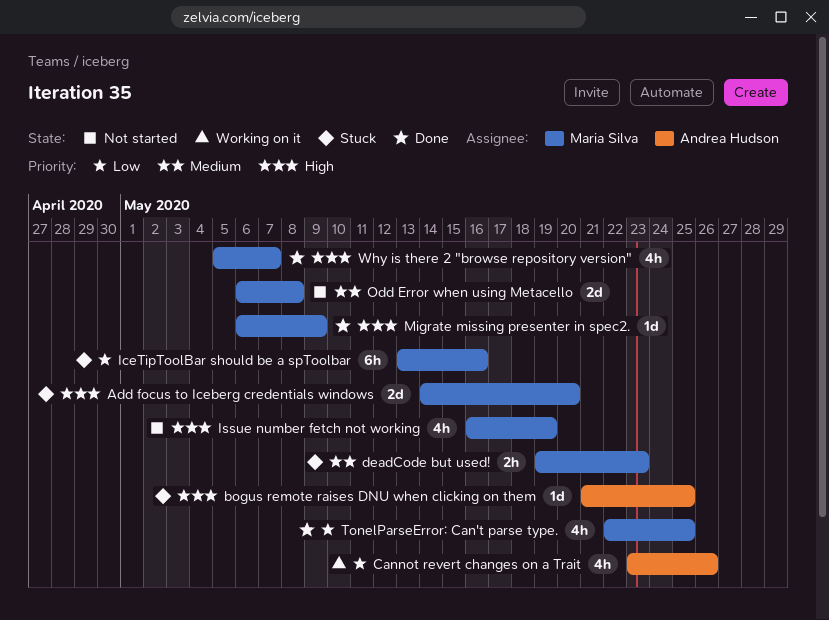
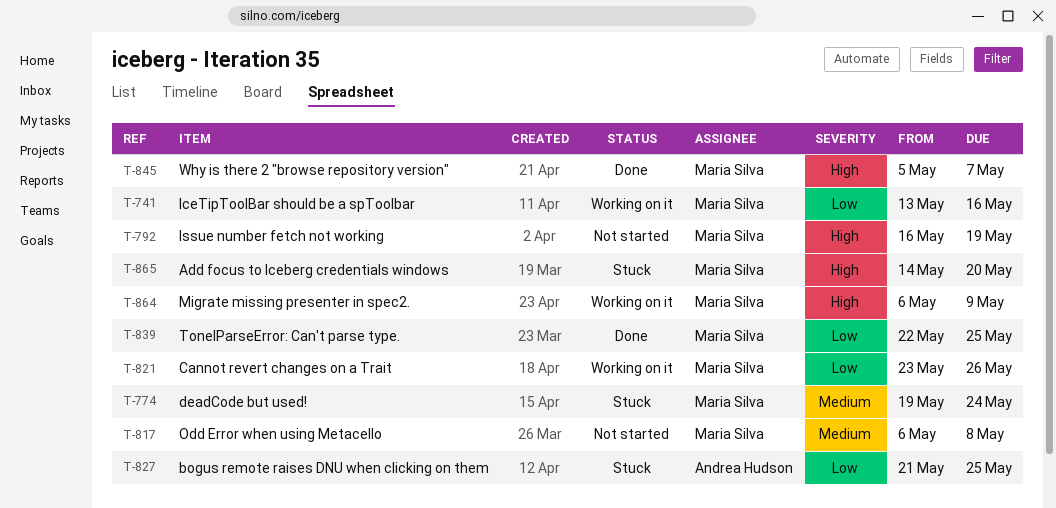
bogus remote raises DNU when clicking on them, priority: High -> Low
Cannot revert changes on a Trait, owner: Andrea Hudson -> Maria Silva
deadCode but used!, due: May 23 -> May 24
IceTipToolBar should be a spToolbar, status: Stuck -> Working on it
Migrate missing presenter in spec2., status: Done -> Working on it

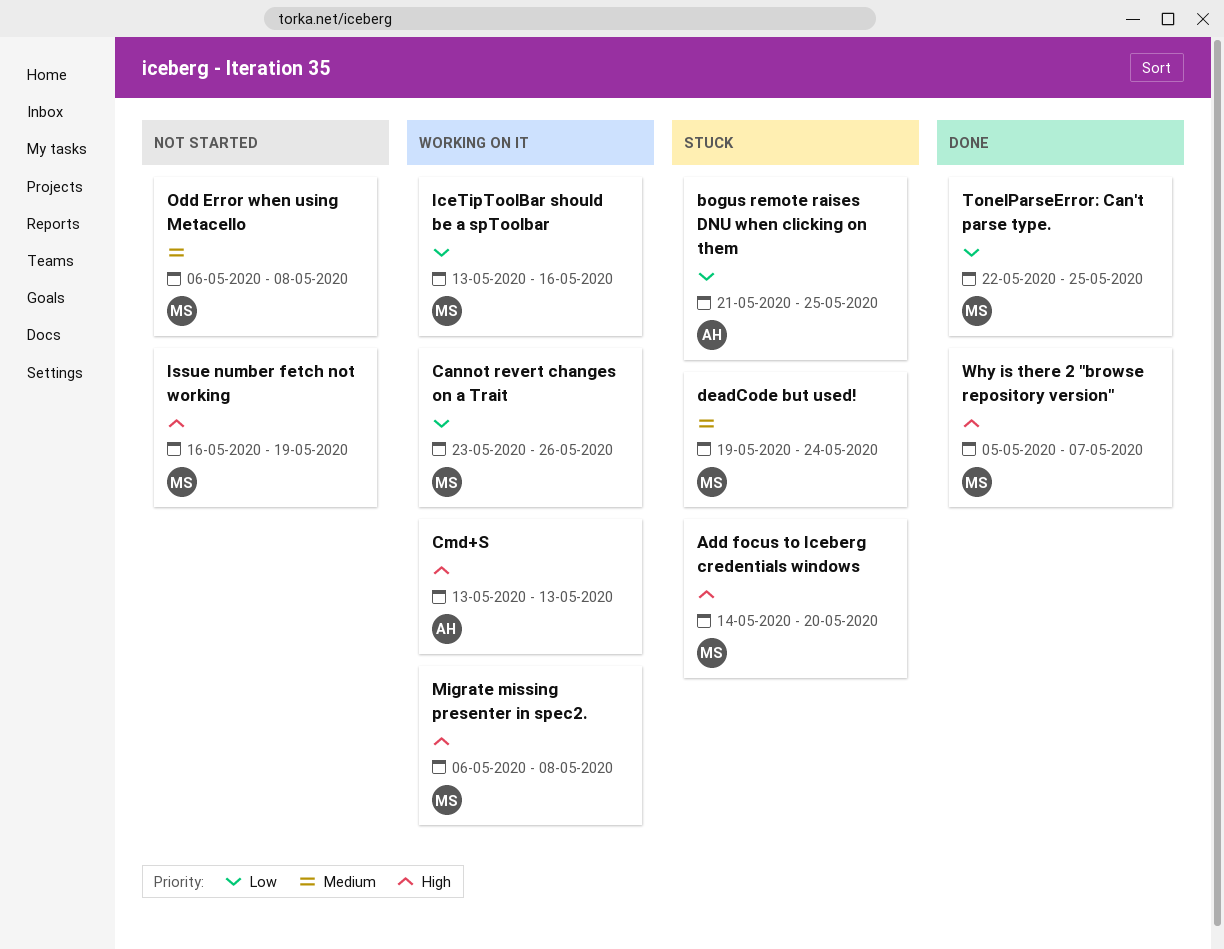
Cmd+S: none -> present
Migrate missing presenter in spec2., due: May 9 -> May 8

